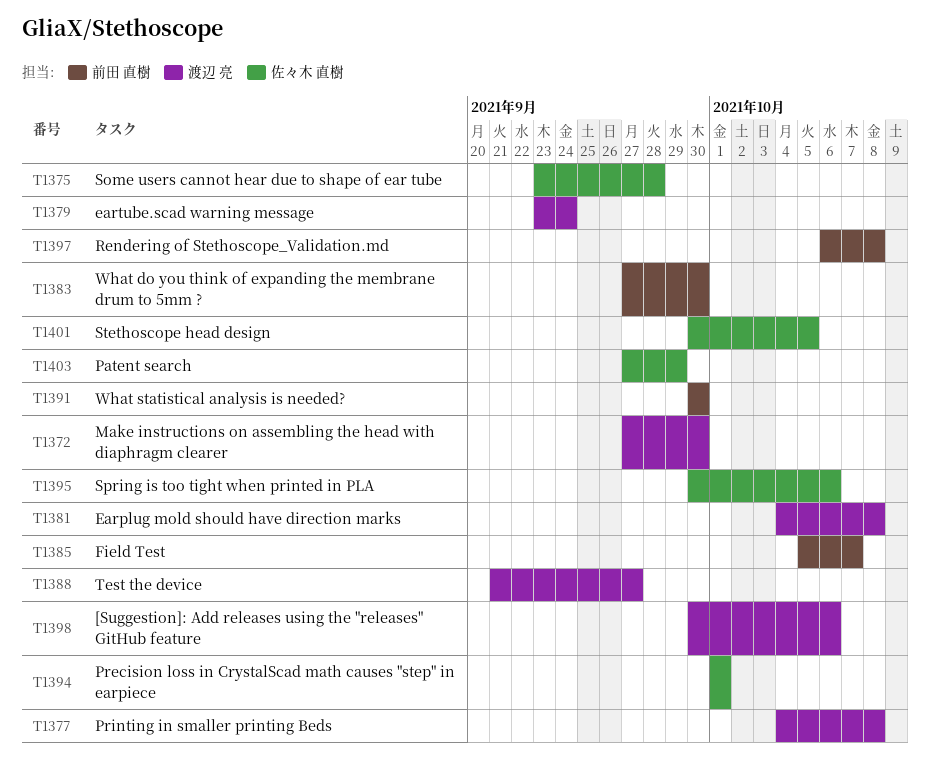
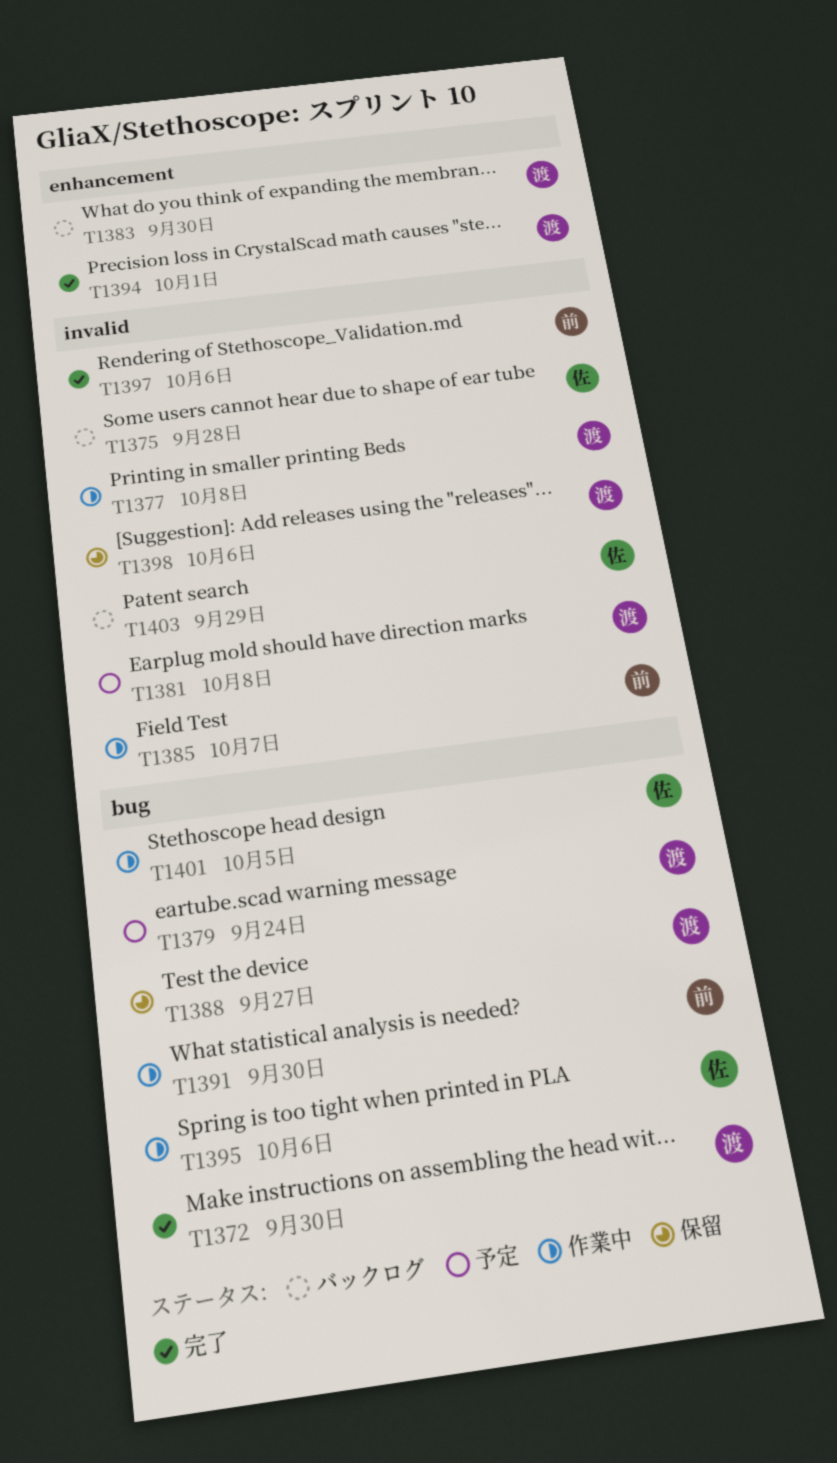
T1383, owner: 前田 直樹 -> 渡辺 亮
T1394, owner: 佐々木 直樹 -> 渡辺 亮
T1397, due: Oct 8 -> Oct 6

